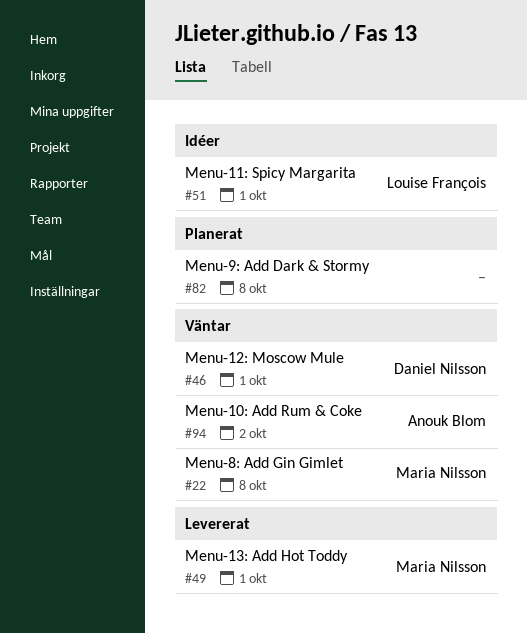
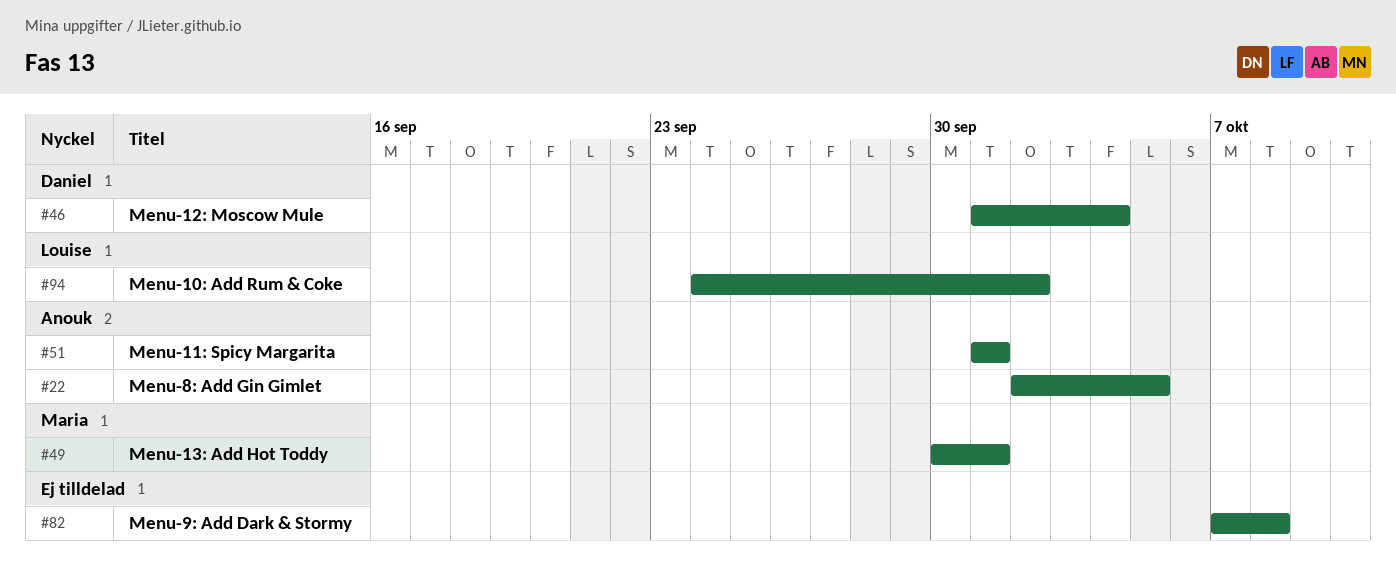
#22, owner: Maria Nilsson -> Anouk Blom
#22, due: Oct 8 -> Oct 5
#46, due: Oct 1 -> Oct 4
#51, owner: Louise François -> Anouk Blom
#94, owner: Anouk Blom -> Louise François

